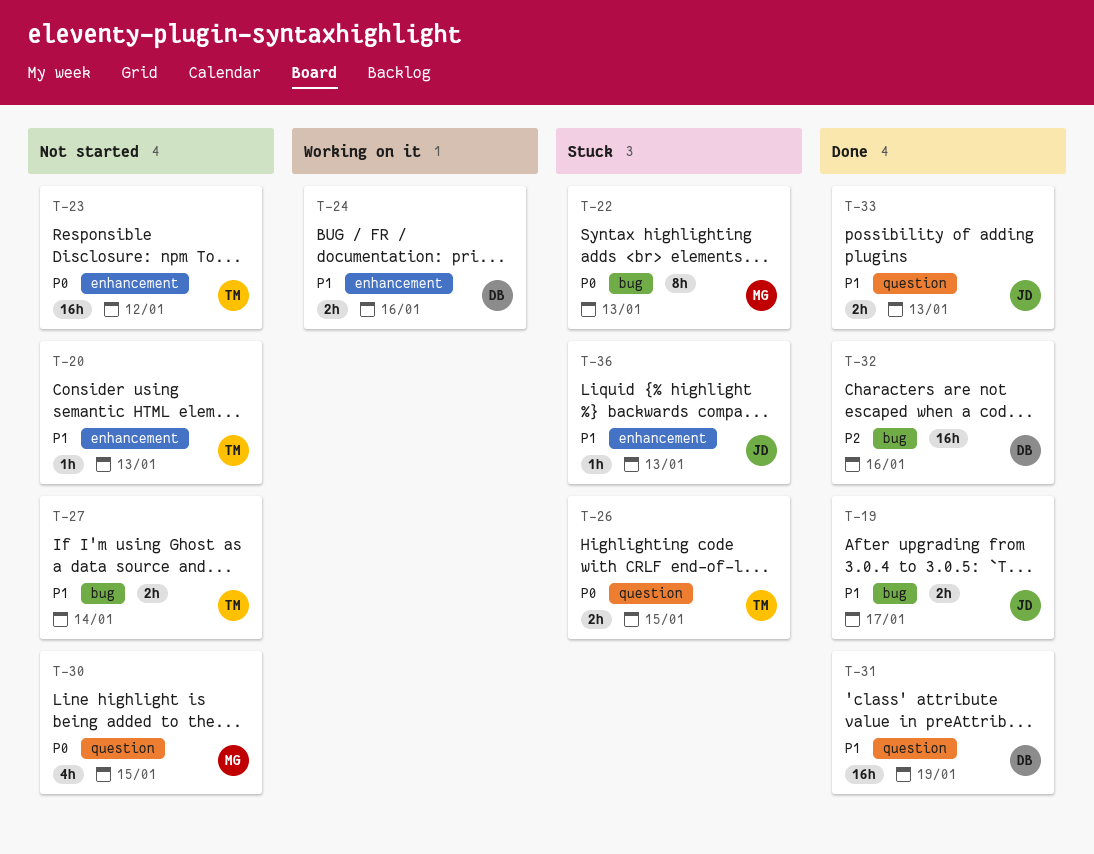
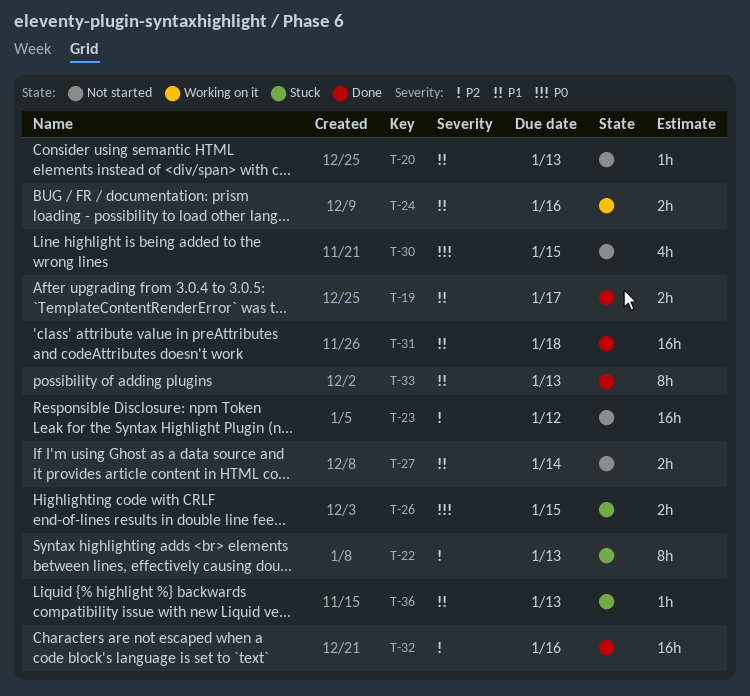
T-22, priority: P0 -> P2
T-23, priority: P0 -> P2
T-31, due: Jan 19 -> Jan 18
T-33, estimate: 2h -> 8h

